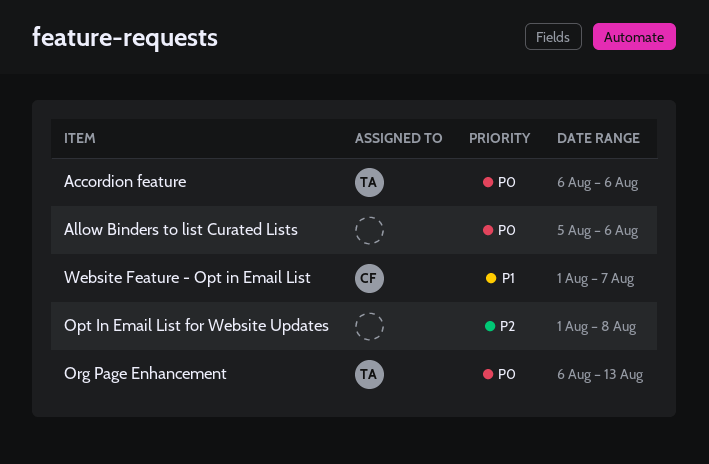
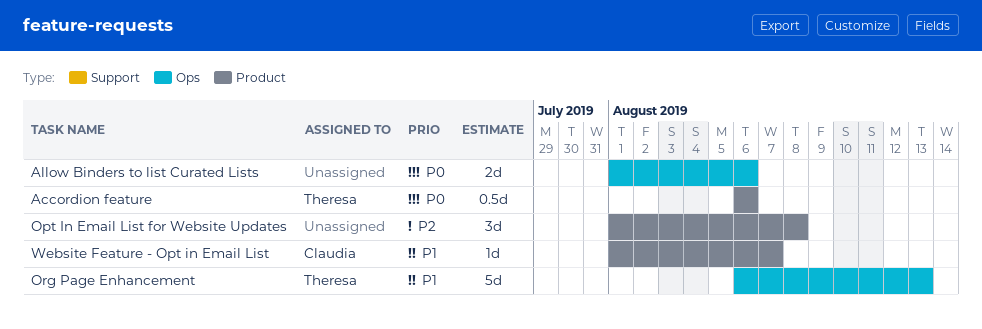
Allow Binders to list Curated Lists, start: Aug 5 -> Aug 1
Org Page Enhancement, priority: P0 -> P1

